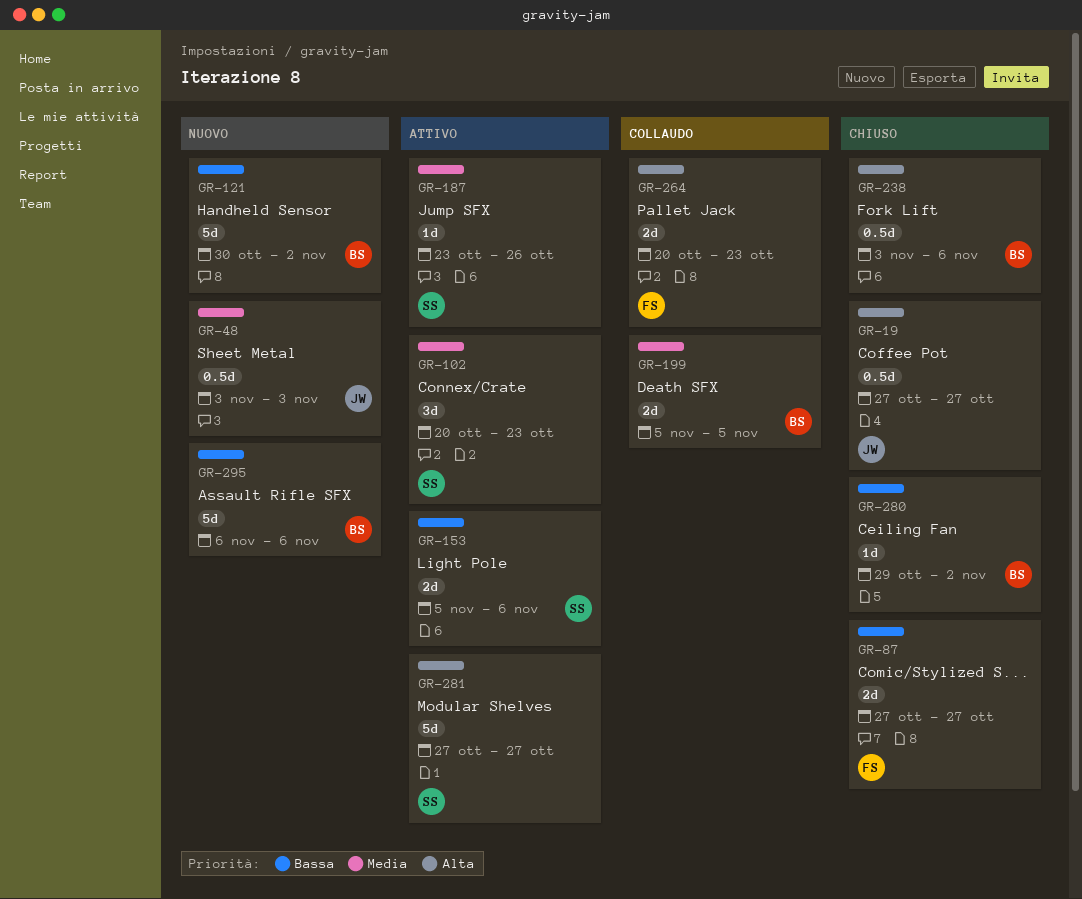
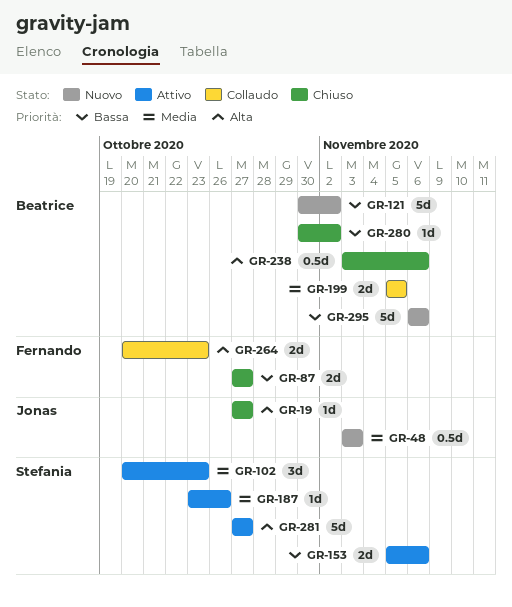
GR-19, estimate: 0.5d -> 1d
GR-280, start: Oct 29 -> Oct 30

